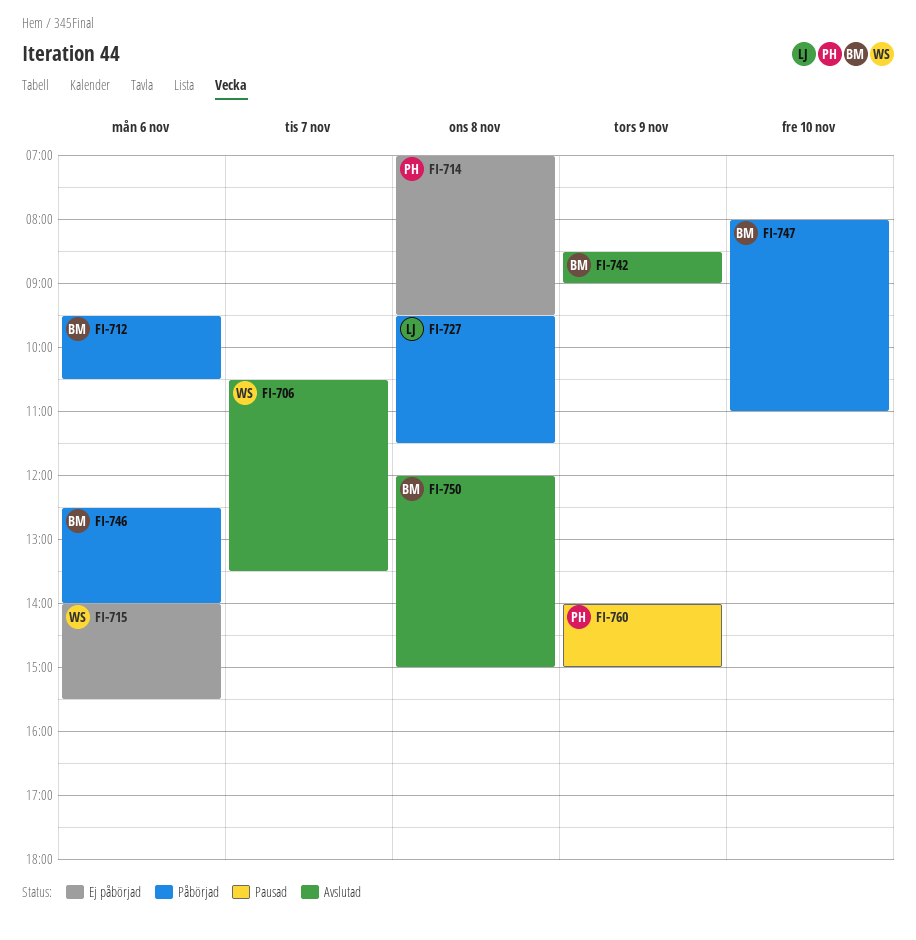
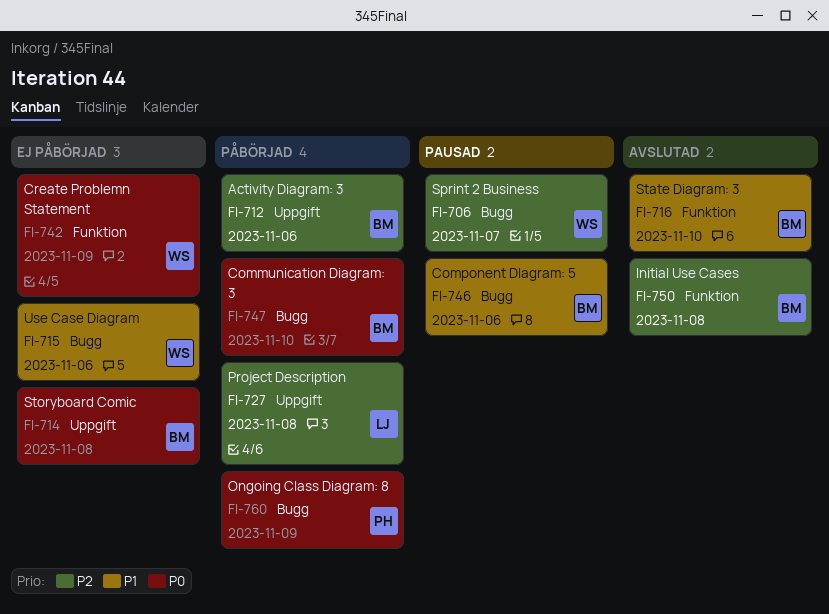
FI-706, status: Avslutad -> Pausad
FI-714, owner: PH -> BM
FI-716: none -> present
FI-742, status: Avslutad -> Ej påbörjad
FI-742, owner: BM -> WS
FI-746, status: Påbörjad -> Pausad
FI-760, status: Pausad -> Påbörjad

